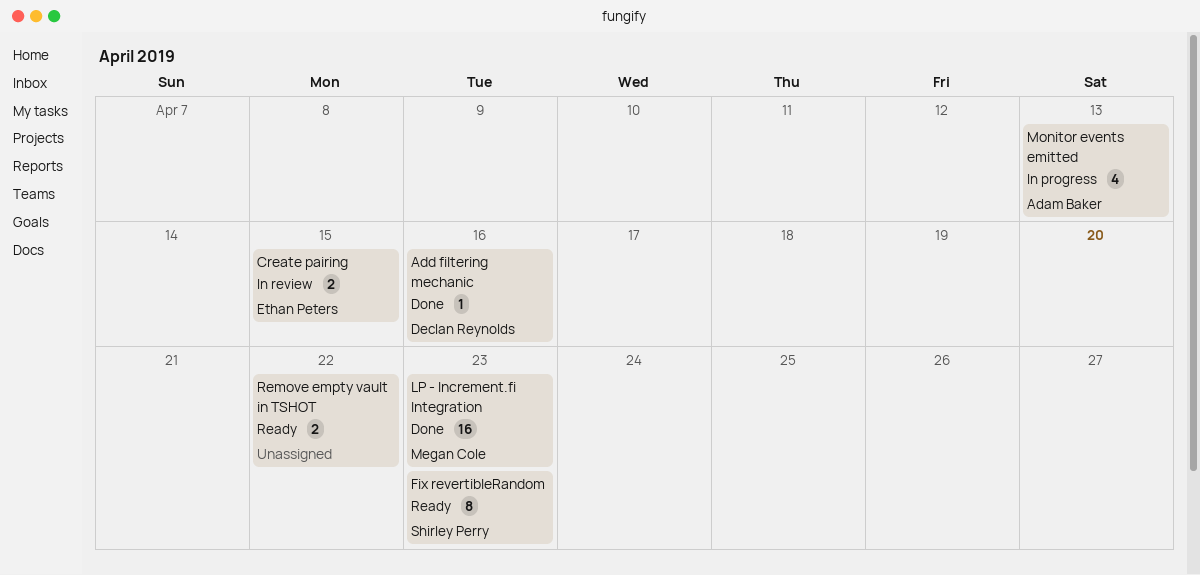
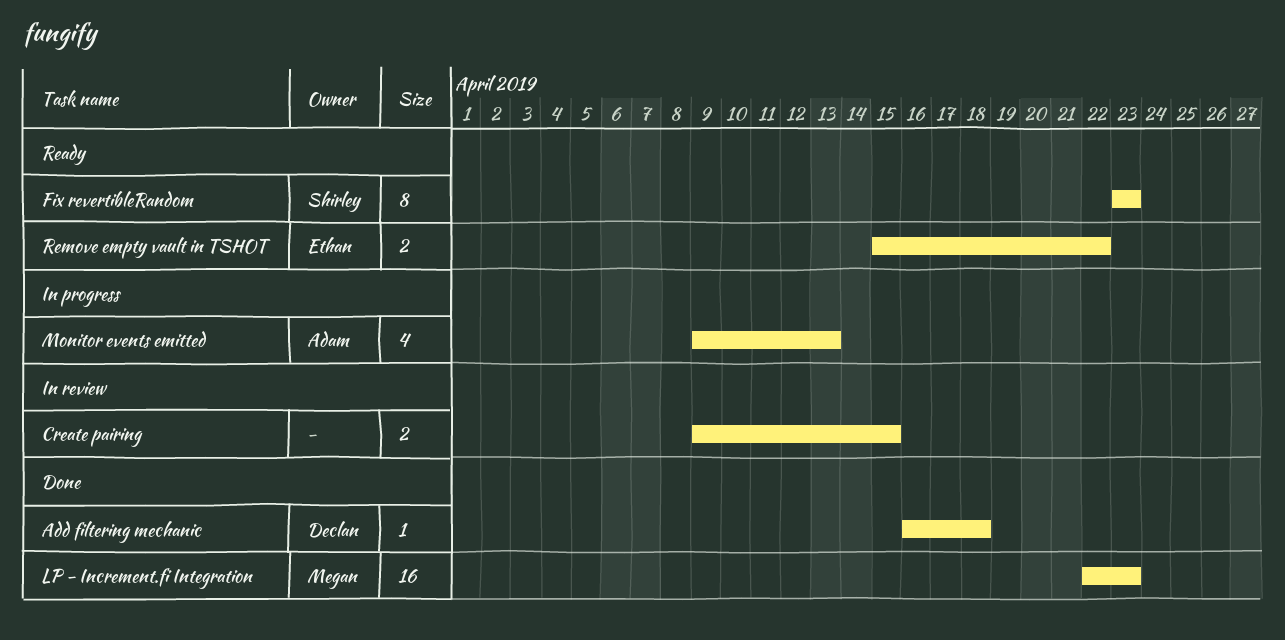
Add filtering mechanic, due: Apr 16 -> Apr 18
Create pairing, owner: Ethan Peters -> none
Remove empty vault in TSHOT, owner: none -> Ethan Peters

